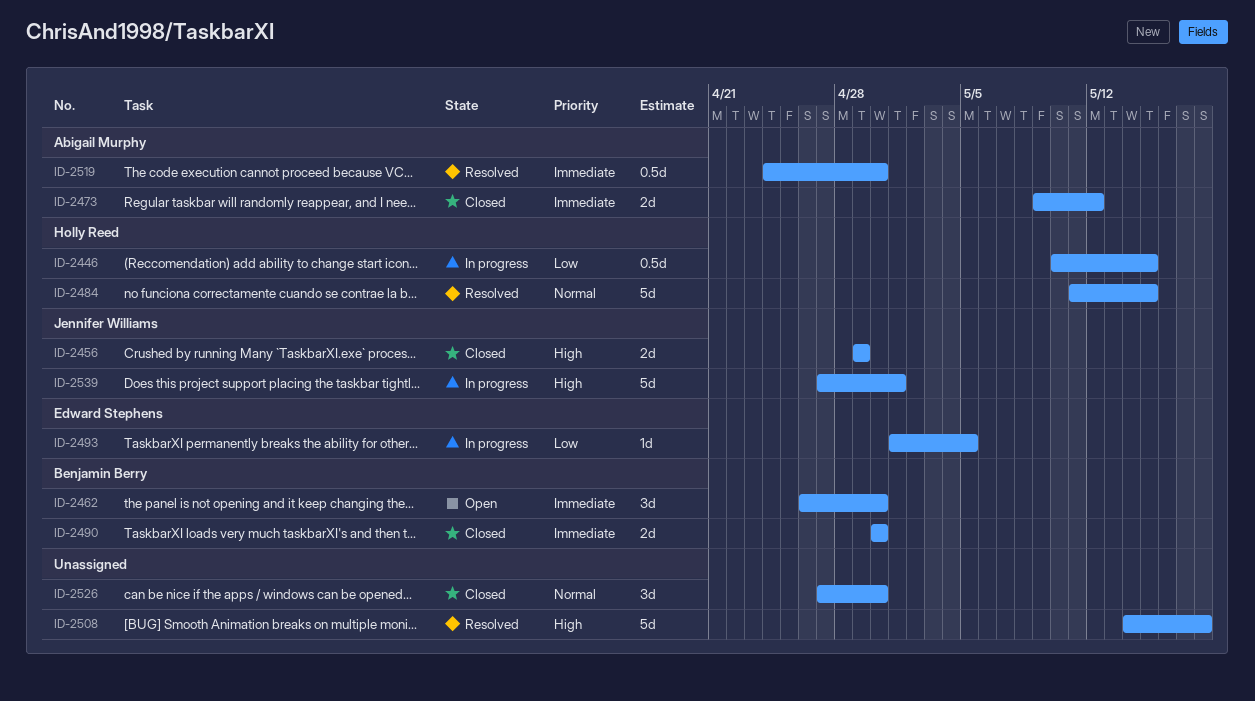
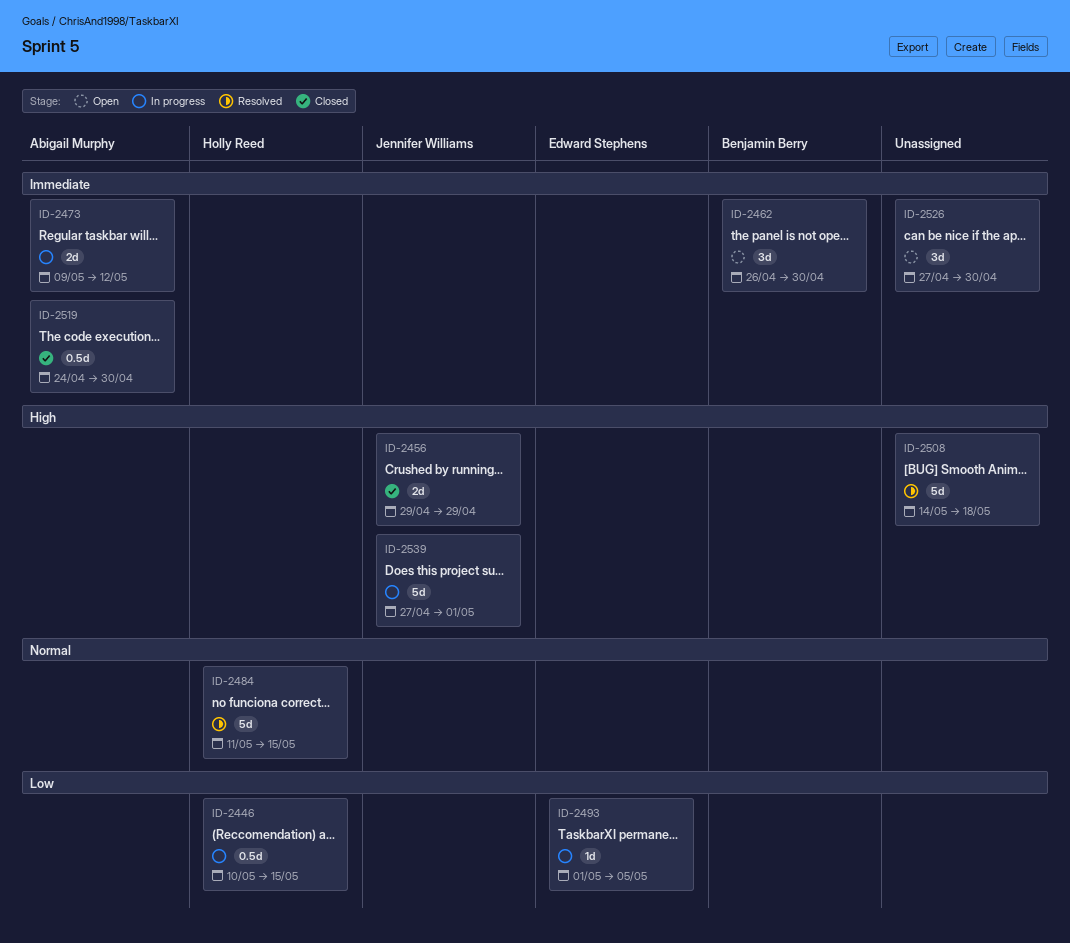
ID-2473, status: Closed -> In progress
ID-2490: present -> none
ID-2519, status: Resolved -> Closed
ID-2526, status: Closed -> Open
ID-2526, priority: Normal -> Immediate

